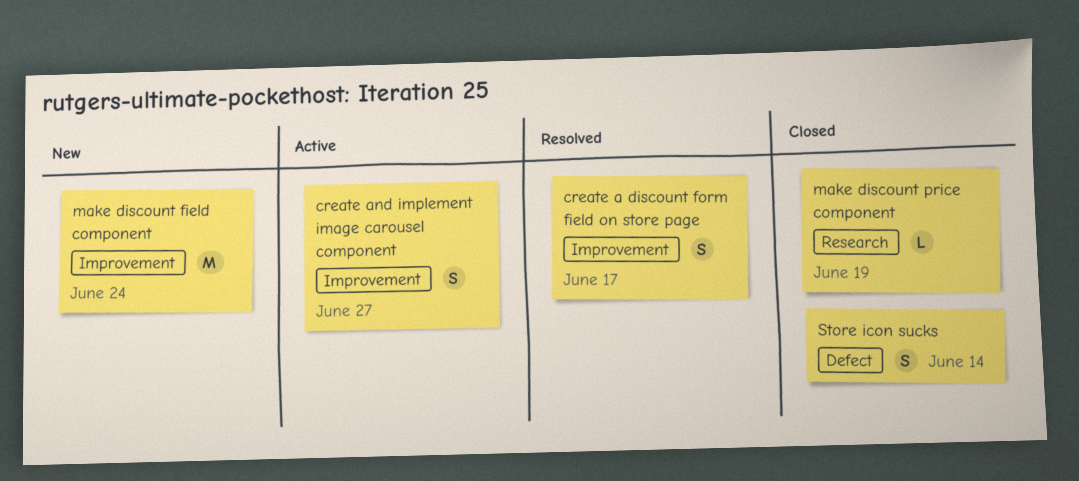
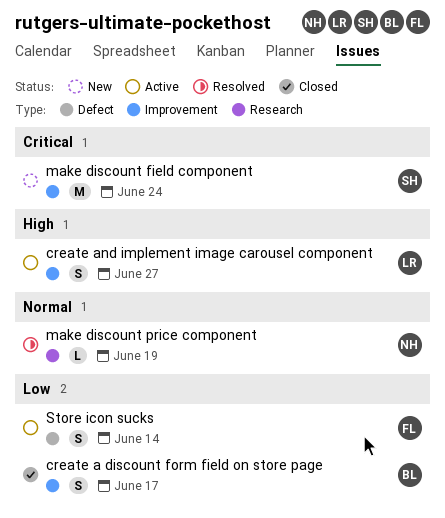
create a discount form field on store page, status: Resolved -> Closed
make discount price component, status: Closed -> Resolved
Store icon sucks, status: Closed -> Active

